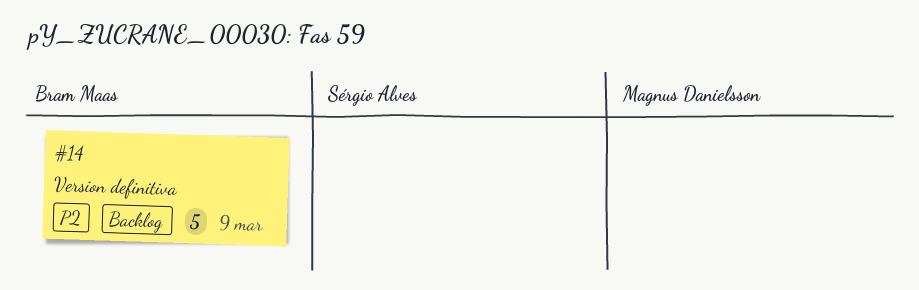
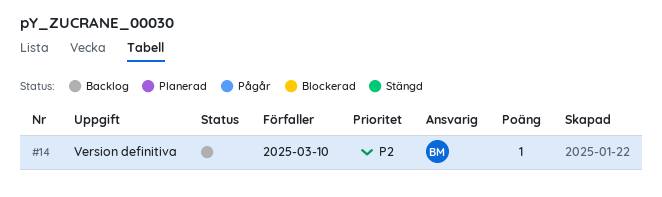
#14, estimate: 5 -> 1
#14, due: Mar 9 -> Mar 10

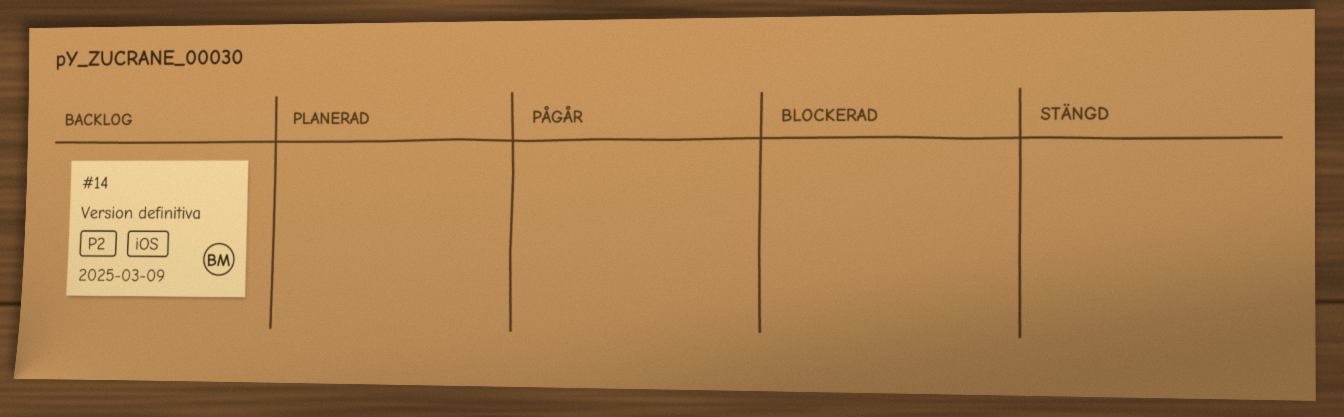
#14, due: Mar 10 -> Mar 9

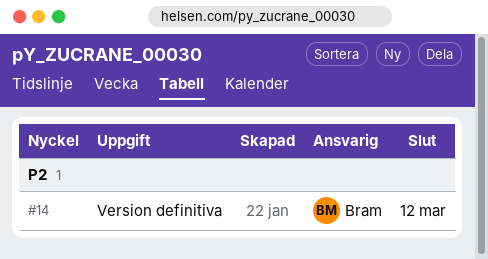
#14, due: Mar 9 -> Mar 12

